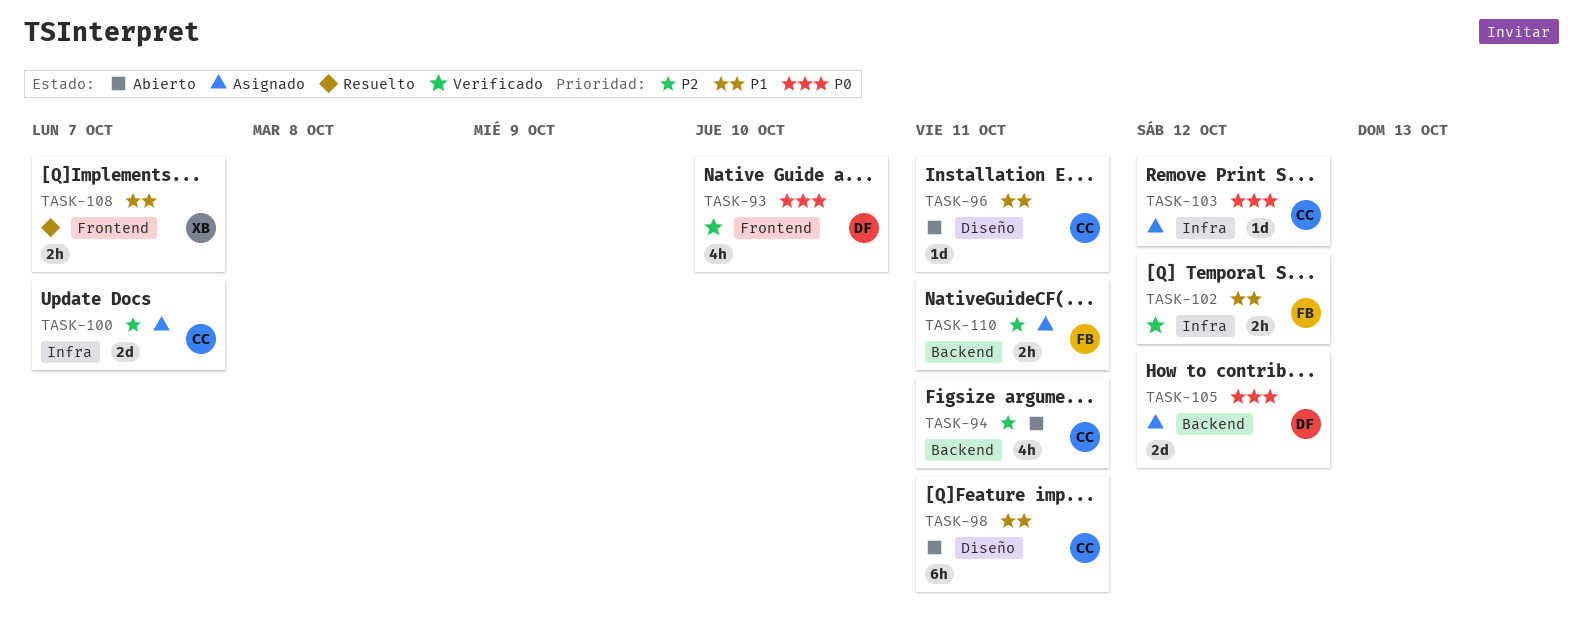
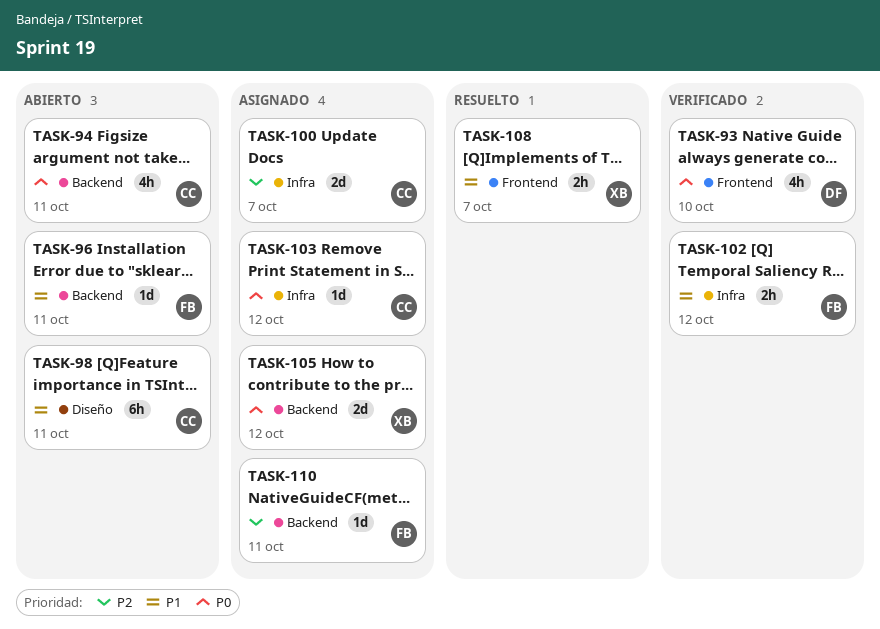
TASK-94, priority: P2 -> P0
TASK-96, owner: CC -> FB
TASK-96, label: Diseño -> Backend
TASK-105, owner: DF -> XB
TASK-110, estimate: 2h -> 1d

